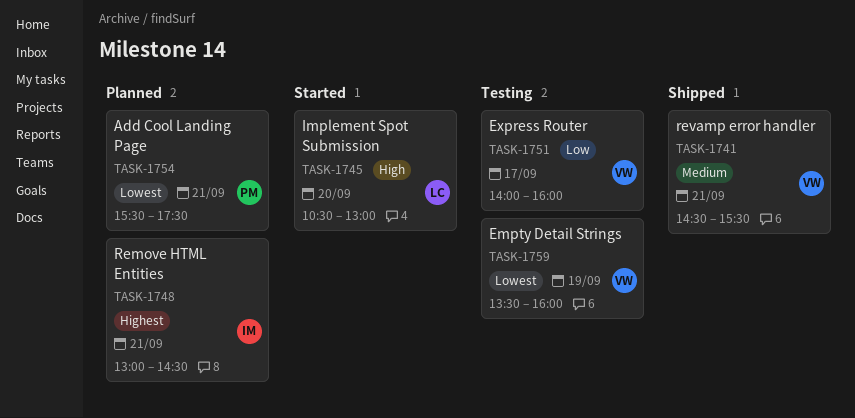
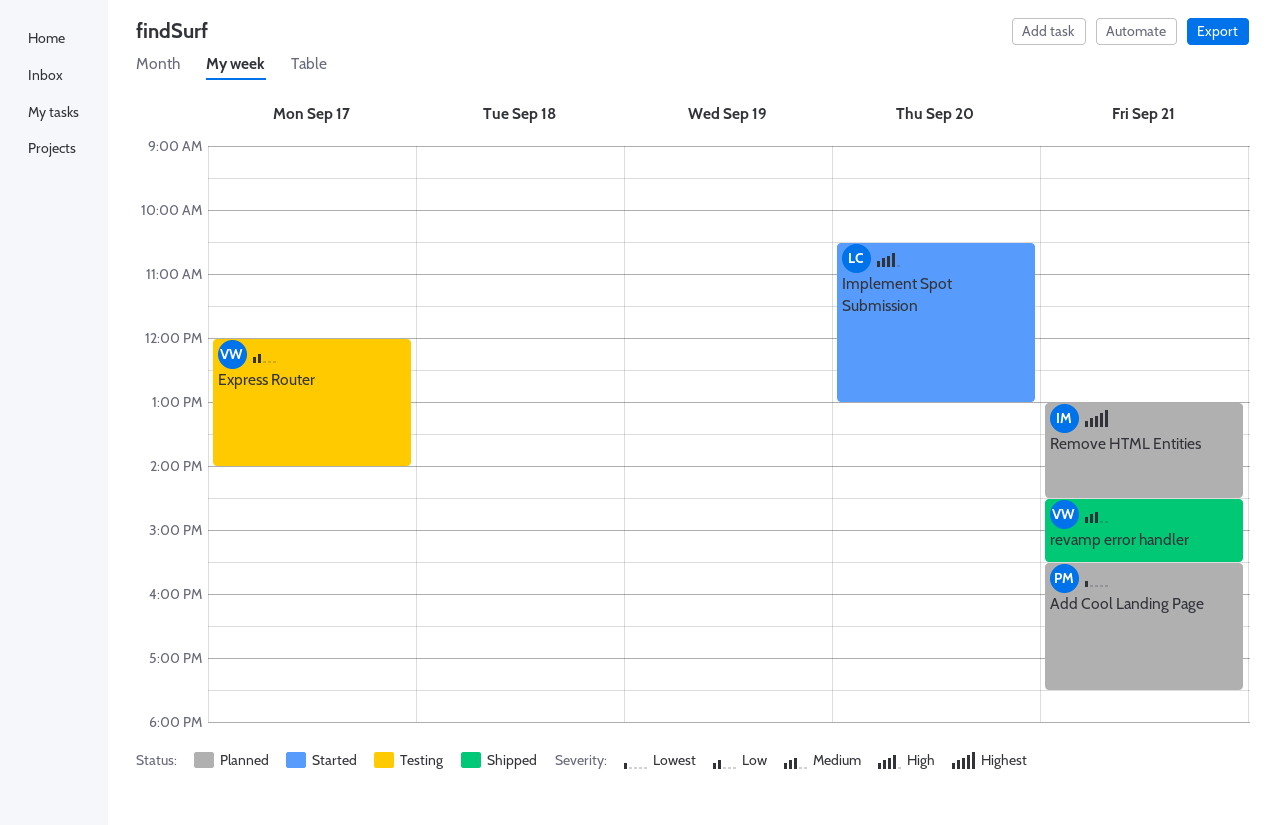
Empty Detail Strings: present -> none
Express Router, begins: 14:00 -> 12:00
Express Router, ends: 16:00 -> 14:00

